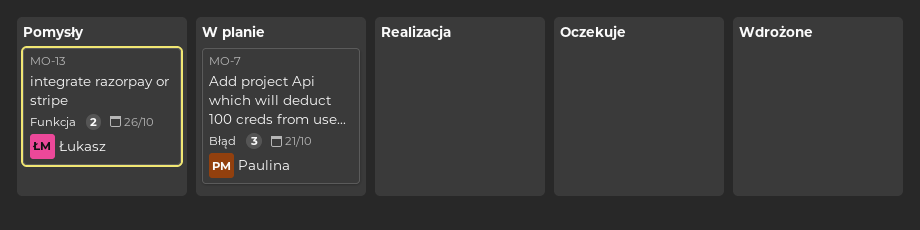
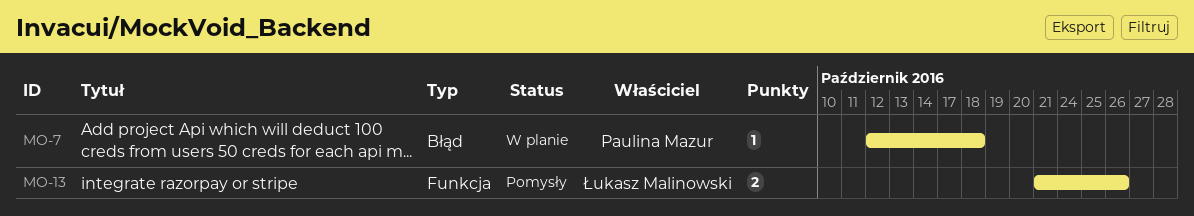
MO-7, estimate: 3 -> 1
MO-7, due: Oct 21 -> Oct 18

